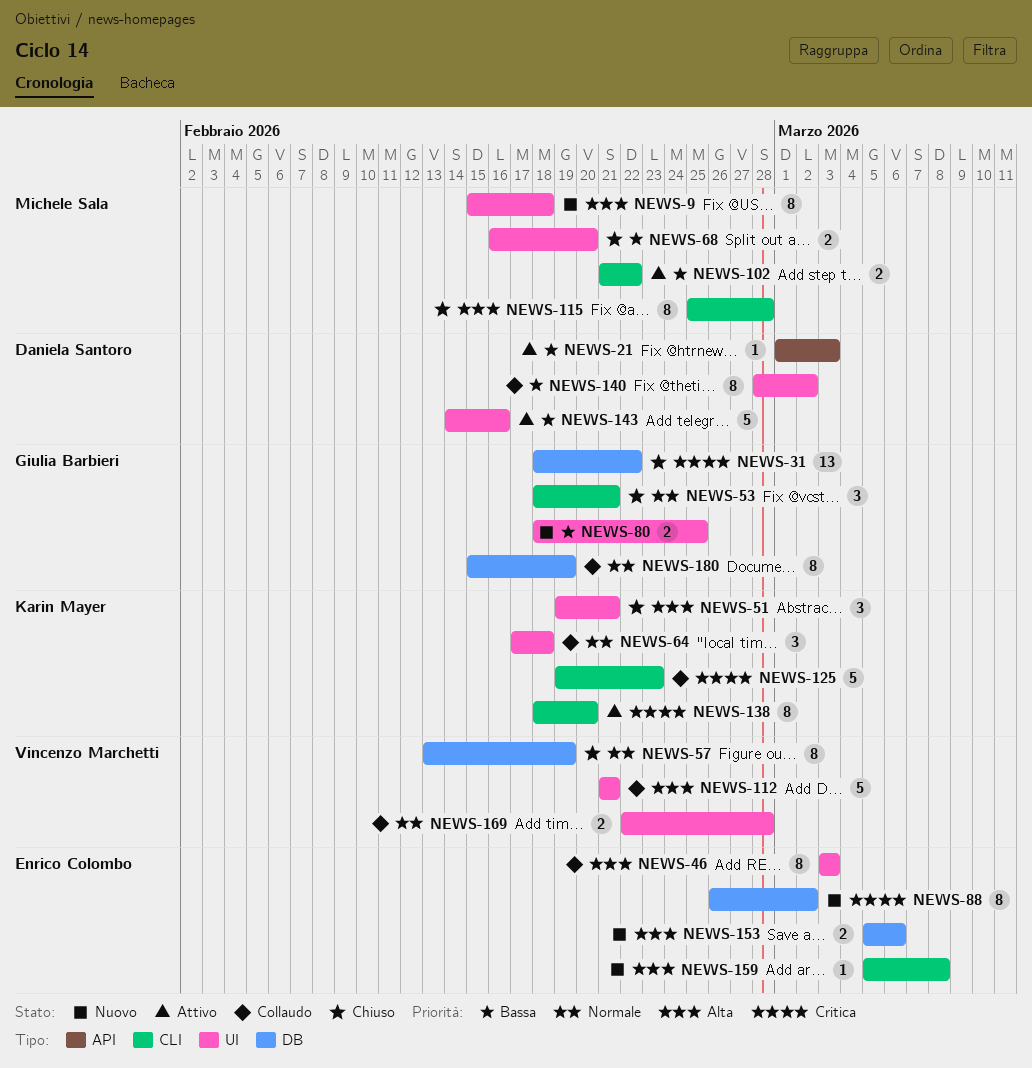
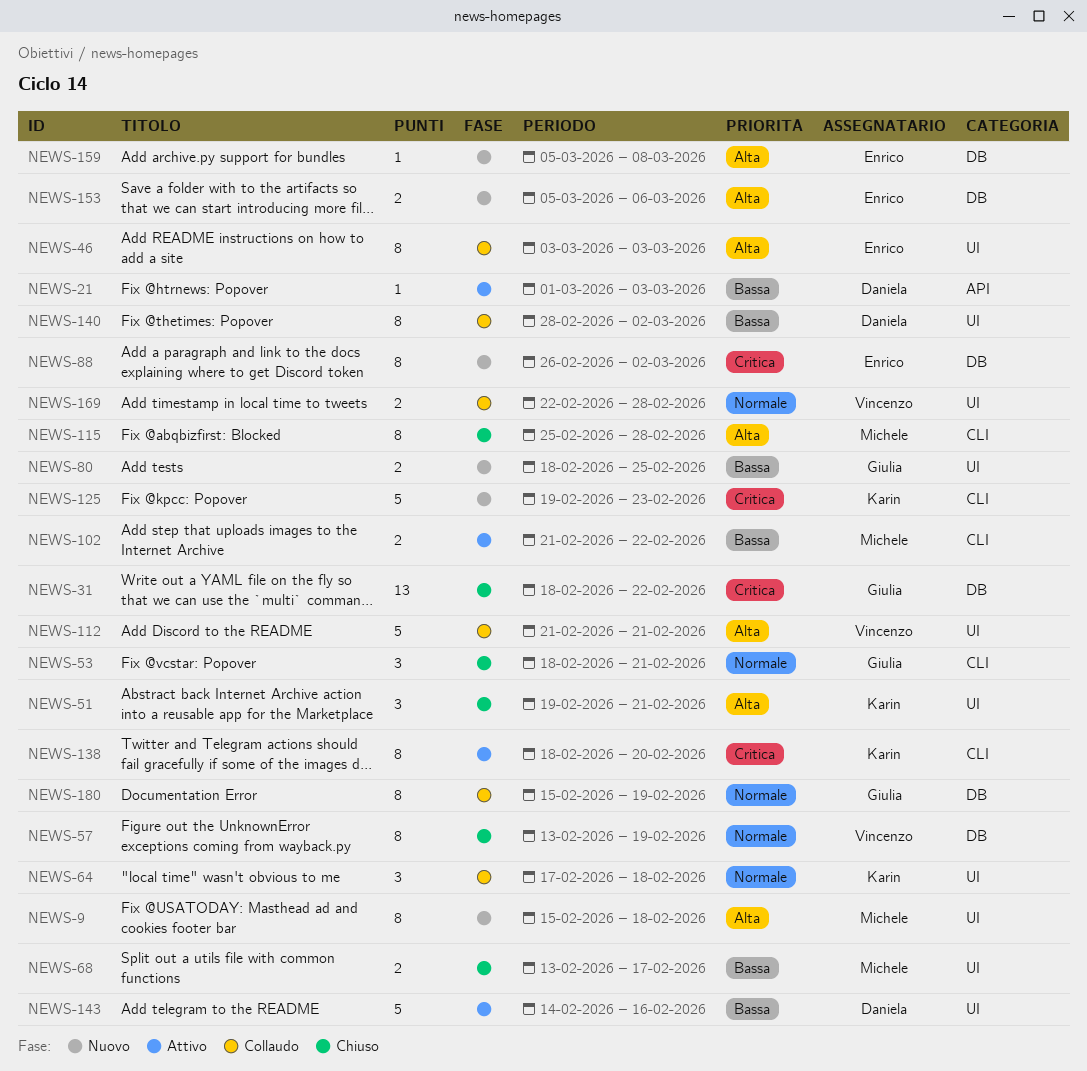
NEWS-68, start: Feb 16 -> Feb 13
NEWS-68, due: Feb 20 -> Feb 17
NEWS-125, status: Collaudo -> Nuovo
NEWS-159, label: CLI -> DB

